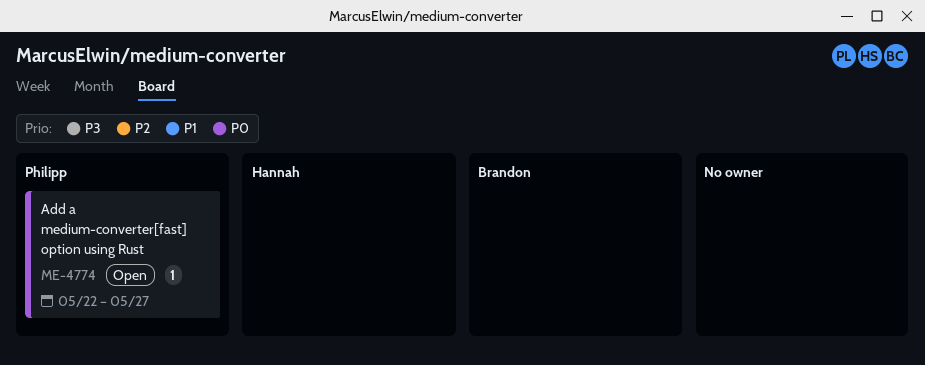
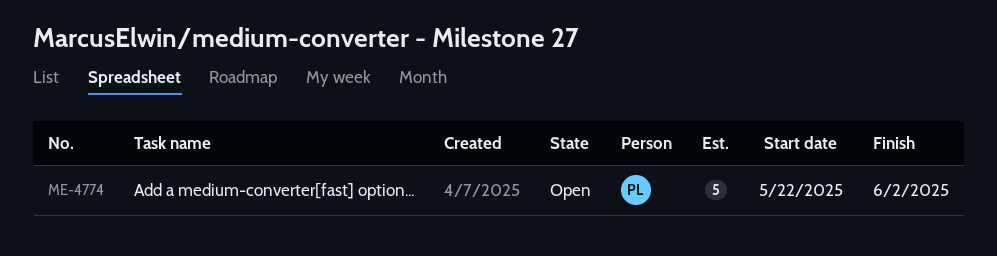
ME-4774, estimate: 1 -> 5
ME-4774, due: May 27 -> Jun 2

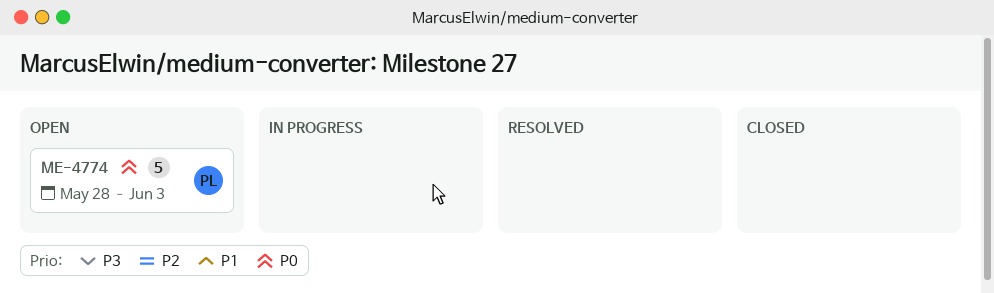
ME-4774, start: May 22 -> May 28
ME-4774, due: Jun 2 -> Jun 3

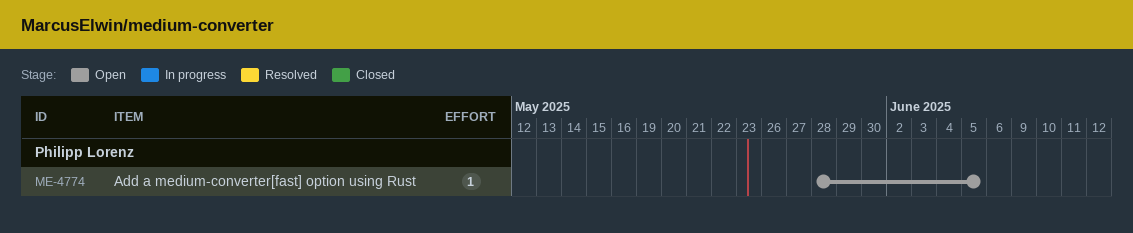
ME-4774, estimate: 5 -> 1
ME-4774, due: Jun 3 -> Jun 5

